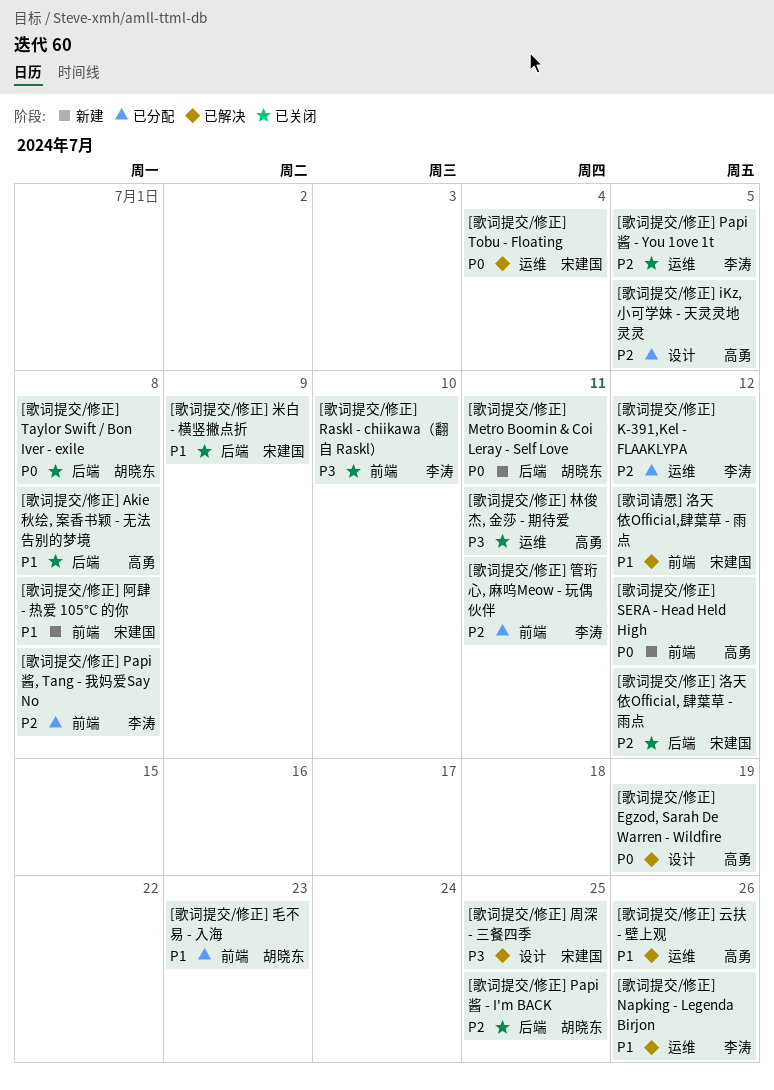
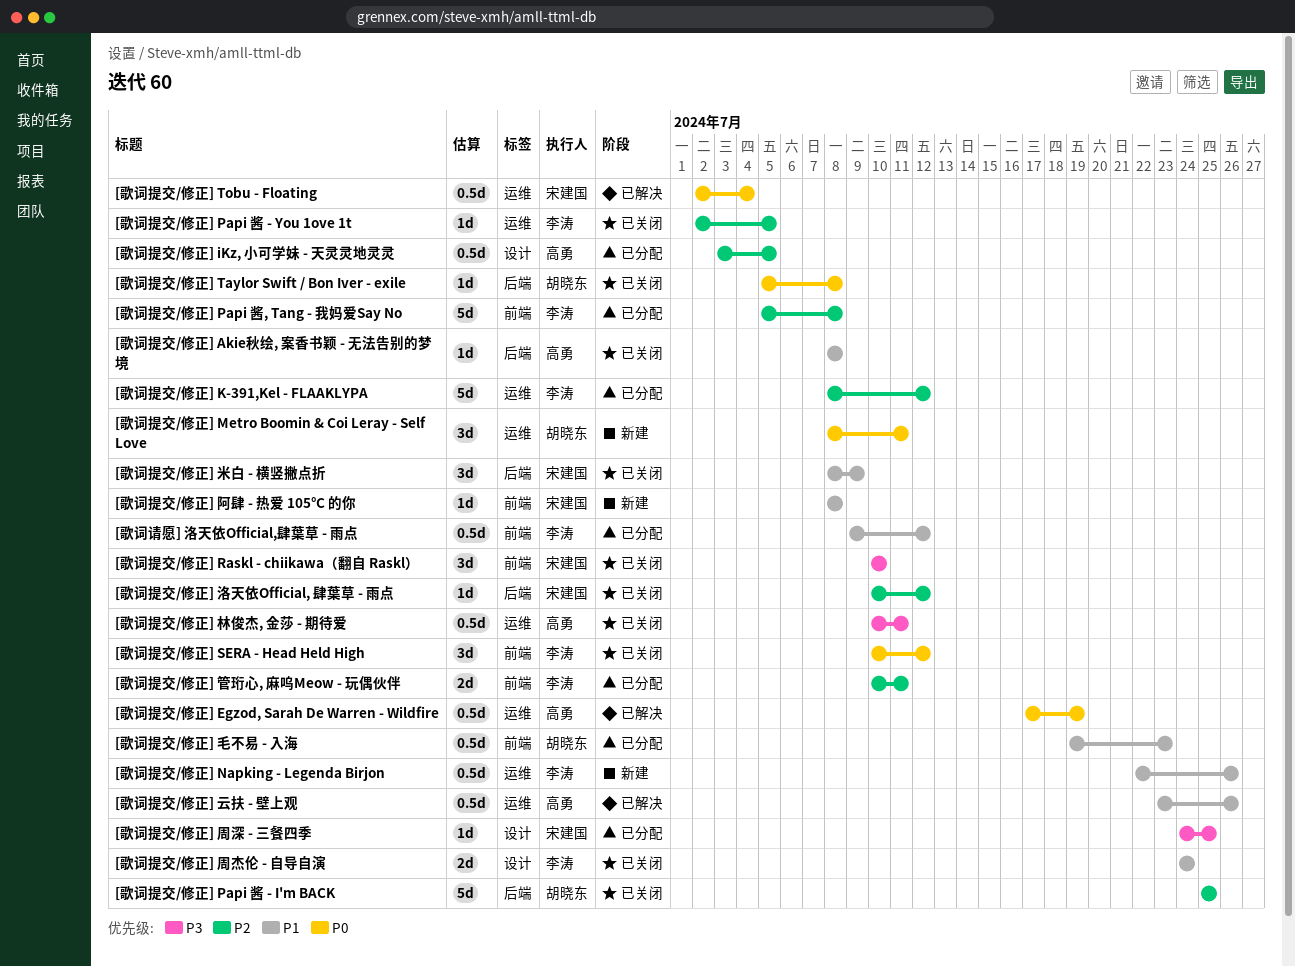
[歌词提交/修正] Egzod, Sarah De Warren - Wildfire, label: 设计 -> 运维
[歌词提交/修正] Metro Boomin & Coi Leray - Self Love, label: 后端 -> 运维
[歌词提交/修正] Napking - Legenda Birjon, status: 已解决 -> 新建
[歌词提交/修正] Raskl - chiikawa（翻自 Raskl）, owner: 李涛 -> 宋建国
[歌词提交/修正] SERA - Head Held High, status: 新建 -> 已关闭
[歌词提交/修正] SERA - Head Held High, owner: 高勇 -> 李涛
[歌词提交/修正] 周杰伦 - 自导自演: none -> present
[歌词提交/修正] 周深 - 三餐四季, status: 已解决 -> 已分配
[歌词请愿] 洛天依Official,肆葉草 - 雨点, status: 已解决 -> 已分配
[歌词请愿] 洛天依Official,肆葉草 - 雨点, owner: 宋建国 -> 李涛

